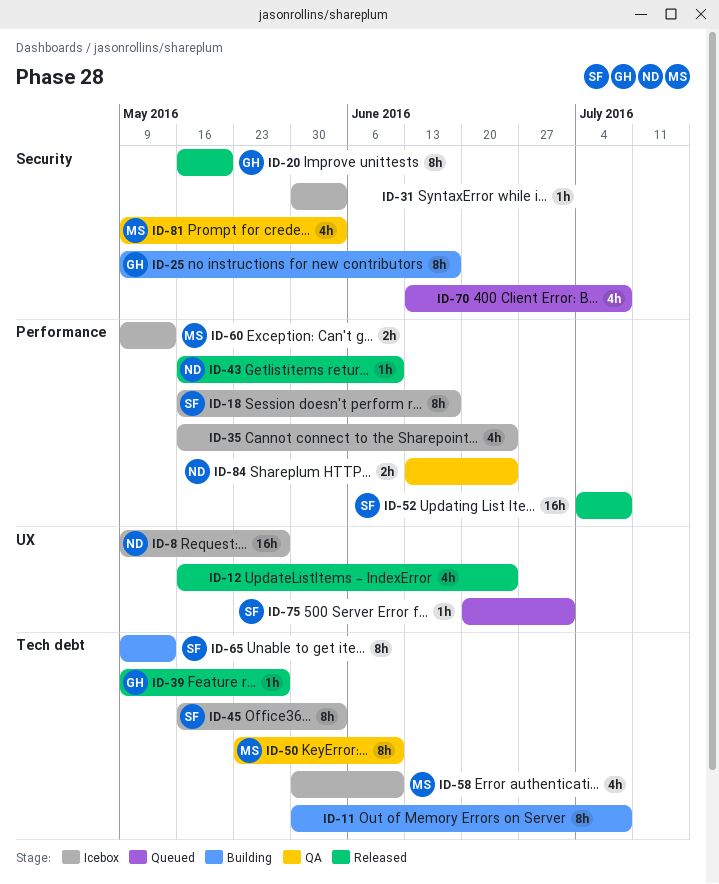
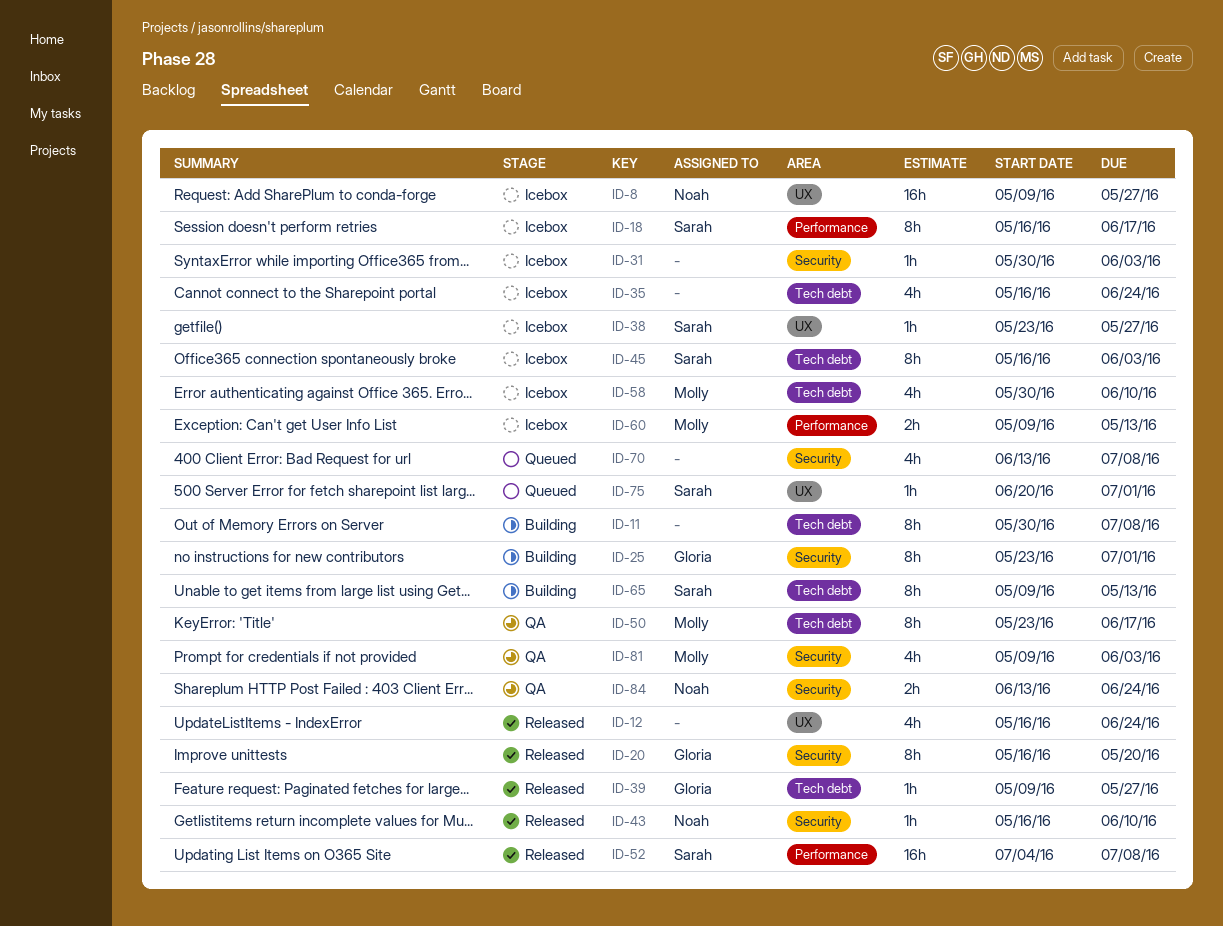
ID-25, start: May 9 -> May 23
ID-25, due: Jun 17 -> Jul 1
ID-35, label: Performance -> Tech debt
ID-38: none -> present
ID-43, label: Performance -> Security
ID-50, due: Jun 10 -> Jun 17
ID-84, label: Performance -> Security

